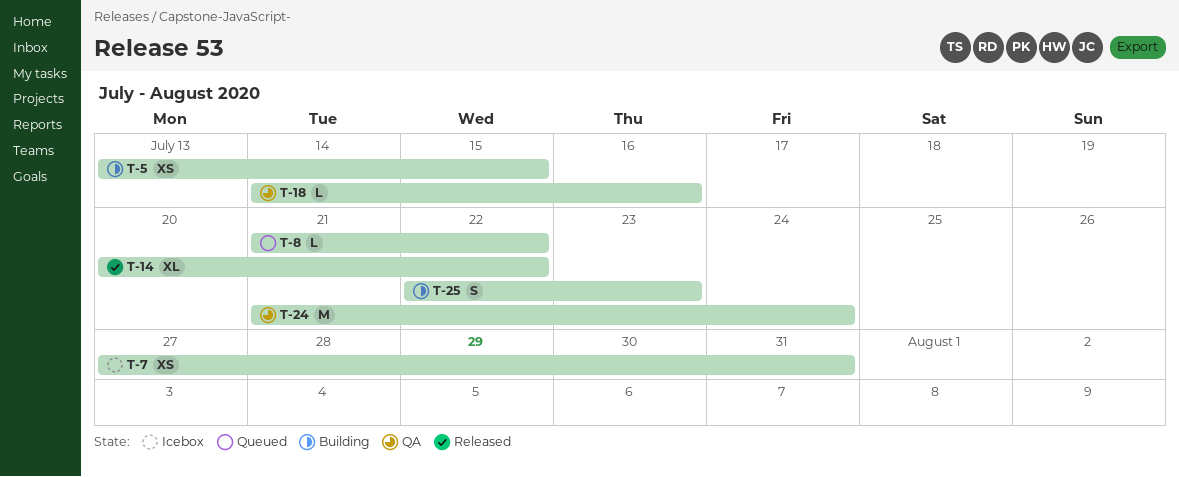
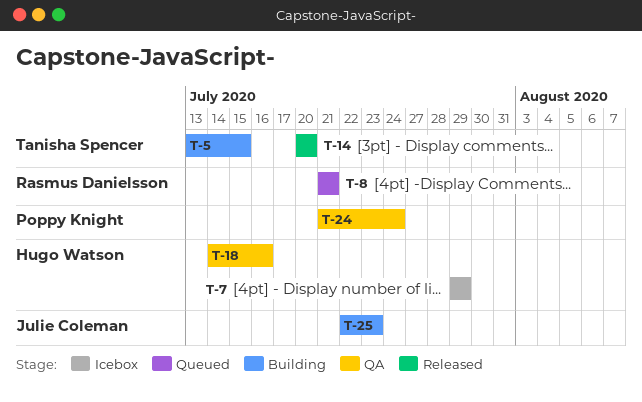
T-7, start: Jul 27 -> Jul 29
T-7, due: Jul 31 -> Jul 29
T-8, due: Jul 22 -> Jul 21
T-14, due: Jul 22 -> Jul 20

